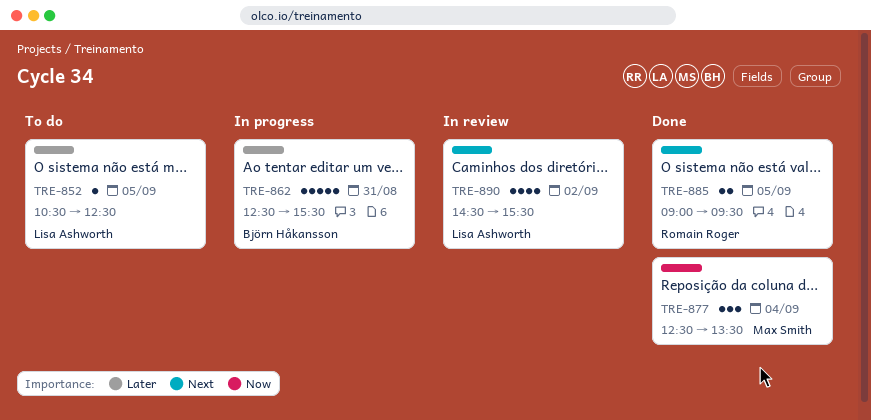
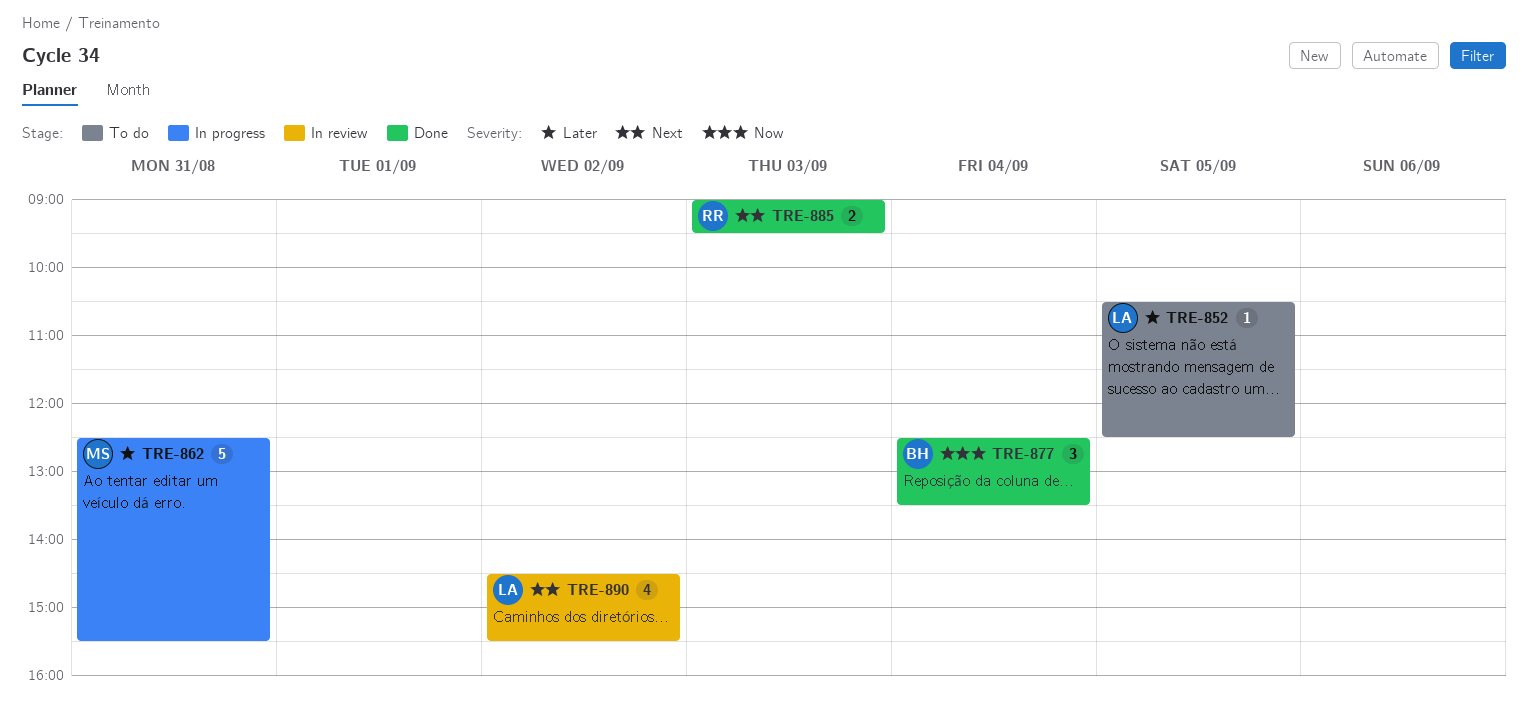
TRE-862, owner: Björn Håkansson -> Max Smith
TRE-877, owner: Max Smith -> Björn Håkansson
TRE-885, day: Sep 5 -> Sep 3

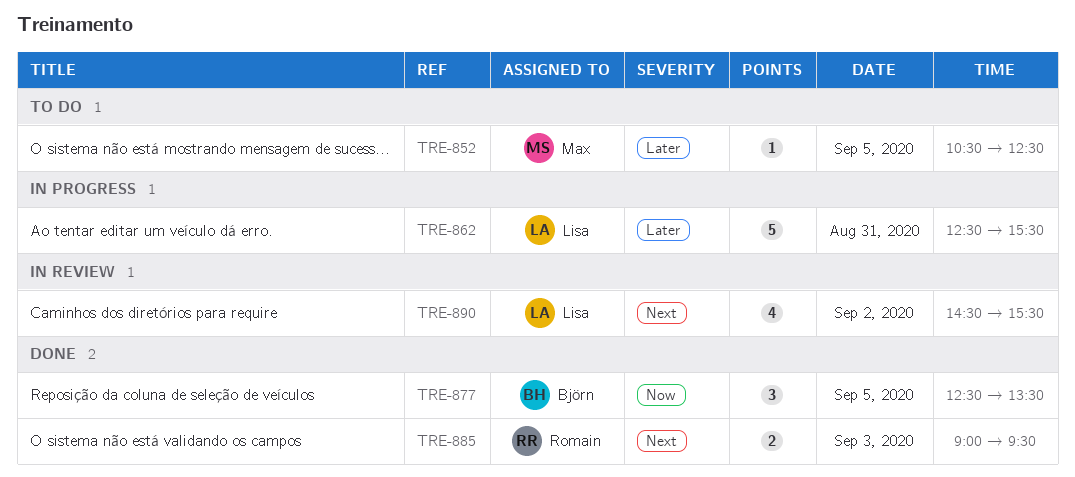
TRE-852, owner: Lisa -> Max
TRE-862, owner: Max -> Lisa
TRE-877, day: Sep 4 -> Sep 5

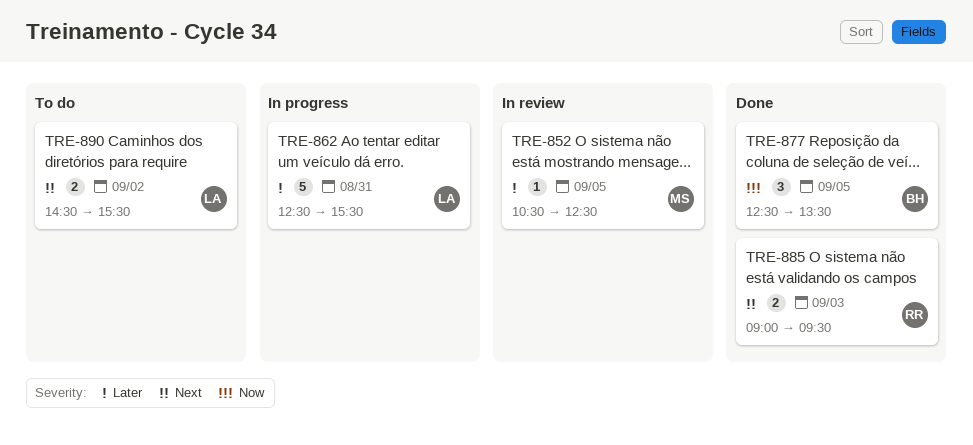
TRE-852, status: To do -> In review
TRE-890, status: In review -> To do
TRE-890, estimate: 4 -> 2

